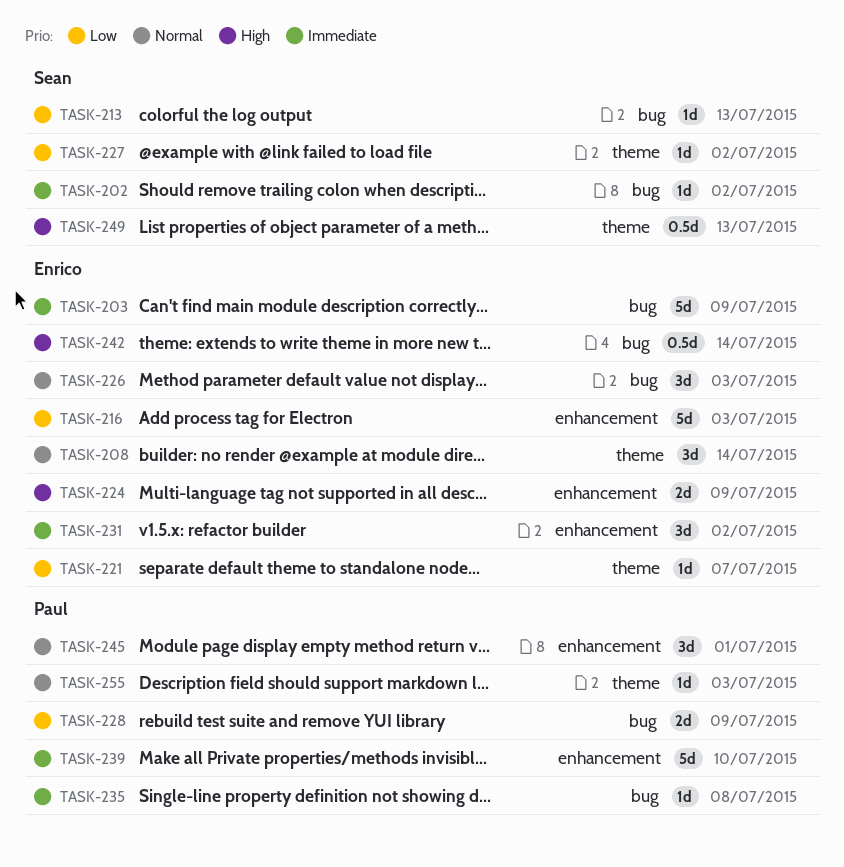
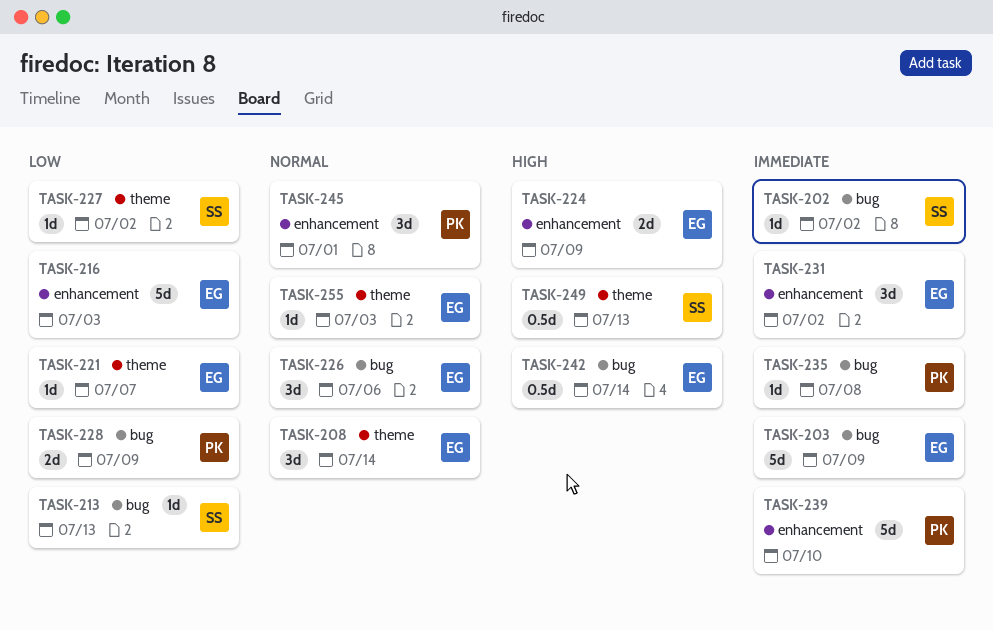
TASK-226, due: Jul 3 -> Jul 6
TASK-255, owner: Paul -> Enrico

